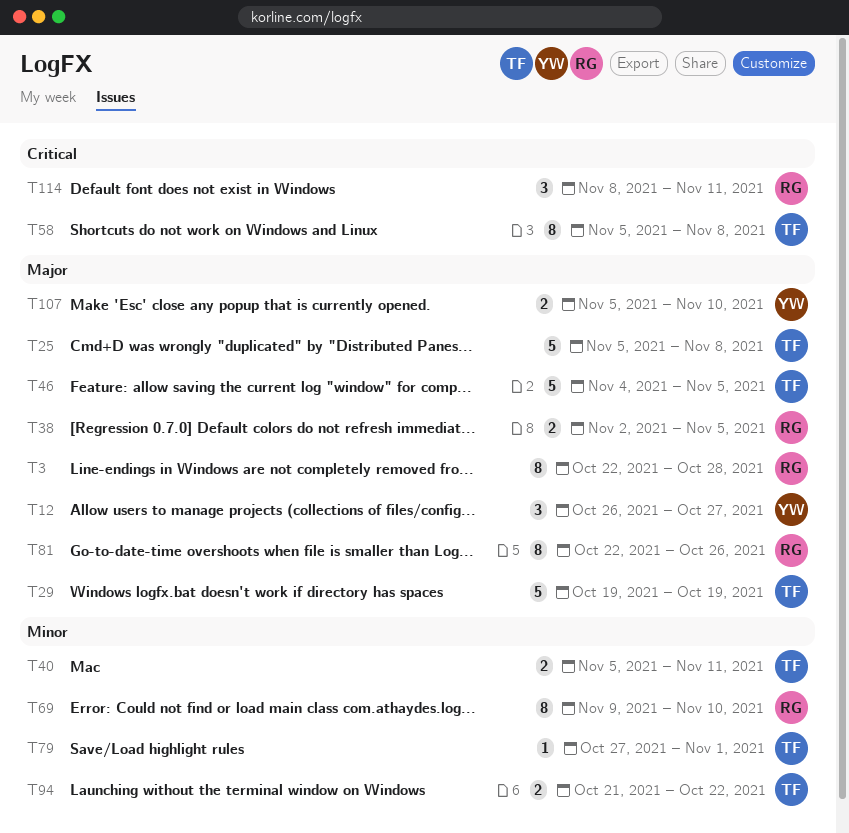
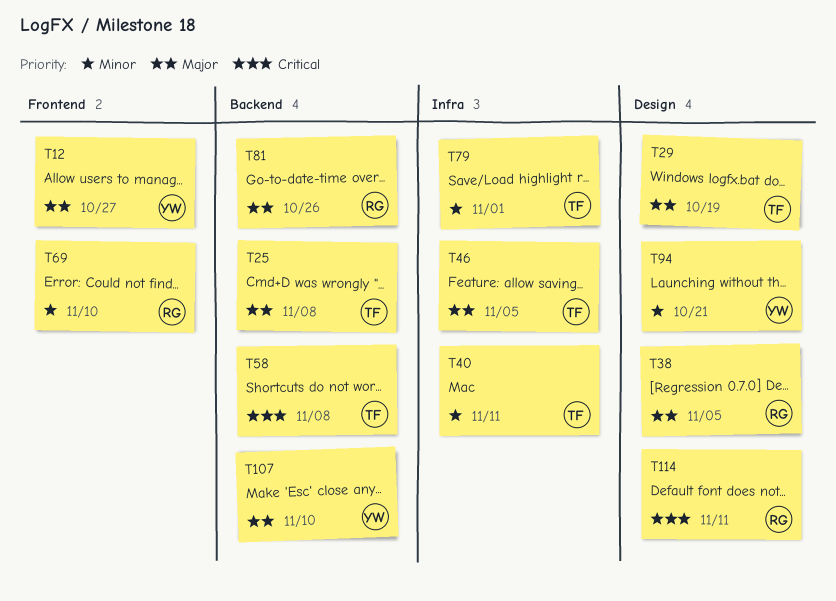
T3: present -> none
T94, owner: TF -> YW
T94, due: Oct 22 -> Oct 21

